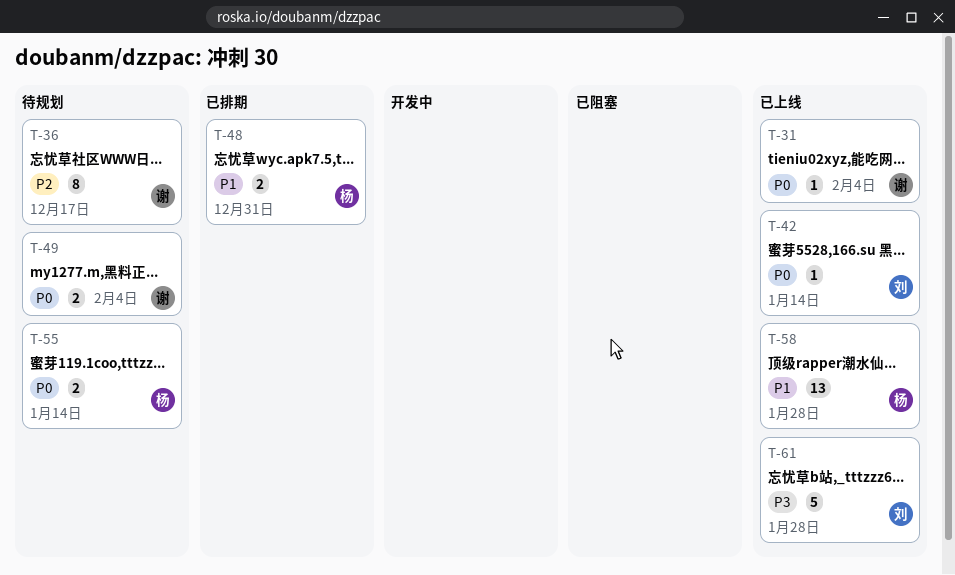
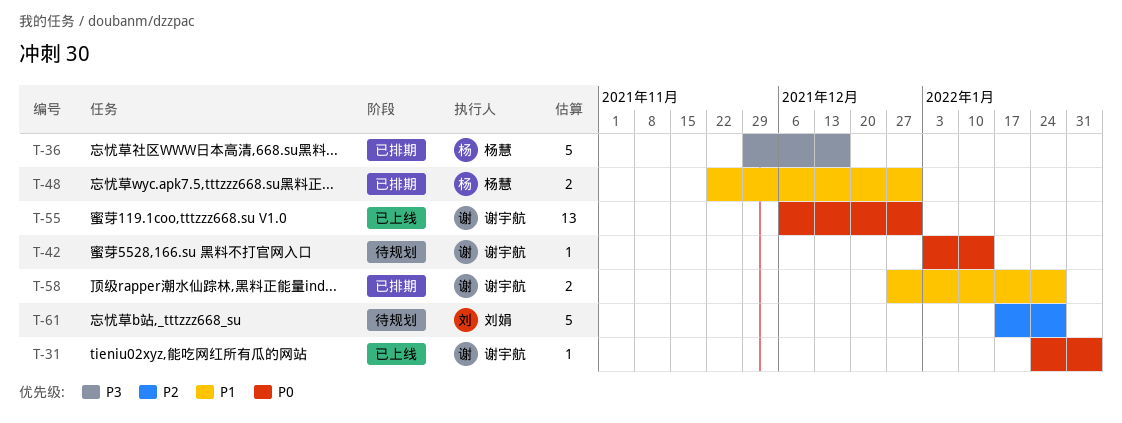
T-36, status: 待规划 -> 已排期
T-36, owner: 谢宇航 -> 杨慧
T-36, priority: P2 -> P3
T-36, estimate: 8 -> 5
T-42, status: 已上线 -> 待规划
T-42, owner: 刘娟 -> 谢宇航
T-49: present -> none
T-55, status: 待规划 -> 已上线
T-55, owner: 杨慧 -> 谢宇航
T-55, estimate: 2 -> 13
T-55, due: Jan 14 -> Dec 31
T-58, status: 已上线 -> 已排期
T-58, owner: 杨慧 -> 谢宇航
T-58, estimate: 13 -> 2
T-61, status: 已上线 -> 待规划
T-61, priority: P3 -> P2

